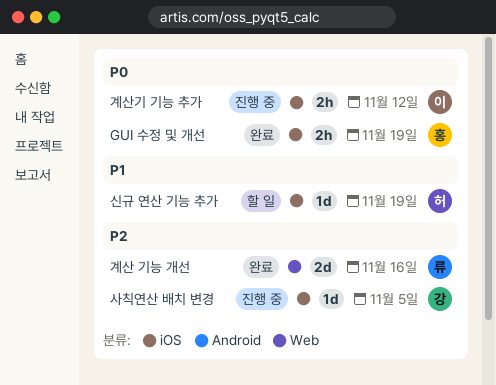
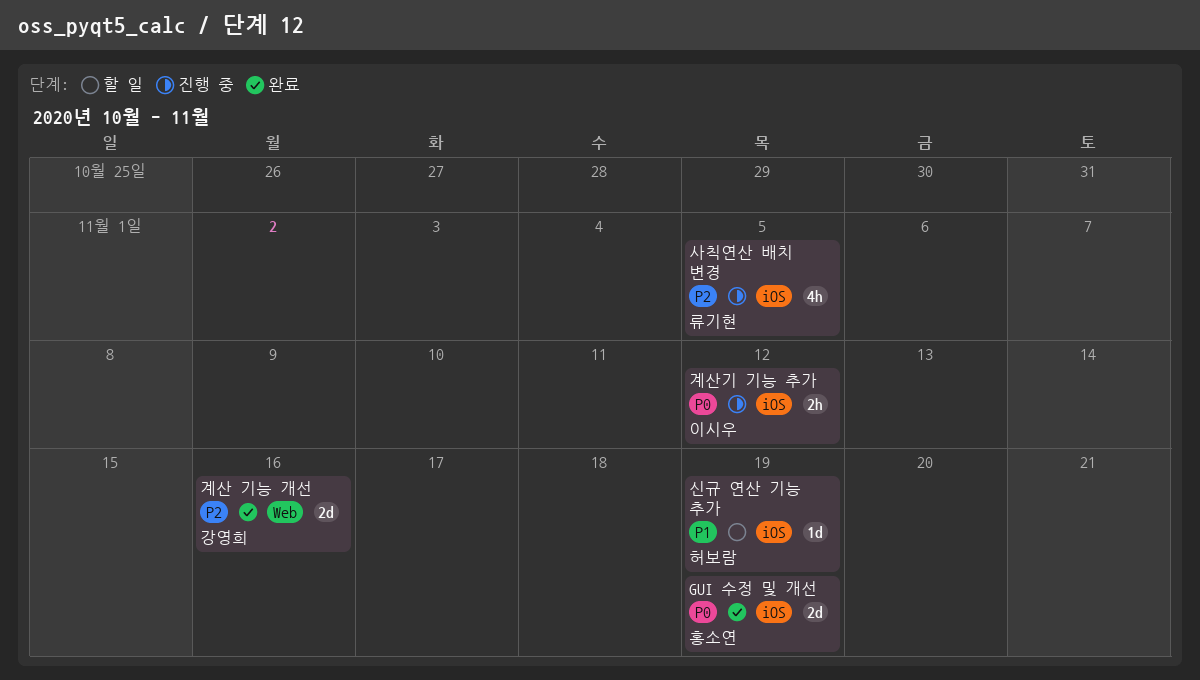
GUI 수정 및 개선, estimate: 2h -> 2d
계산 기능 개선, owner: 류기현 -> 강영희
사칙연산 배치 변경, owner: 강영희 -> 류기현
사칙연산 배치 변경, estimate: 1d -> 4h

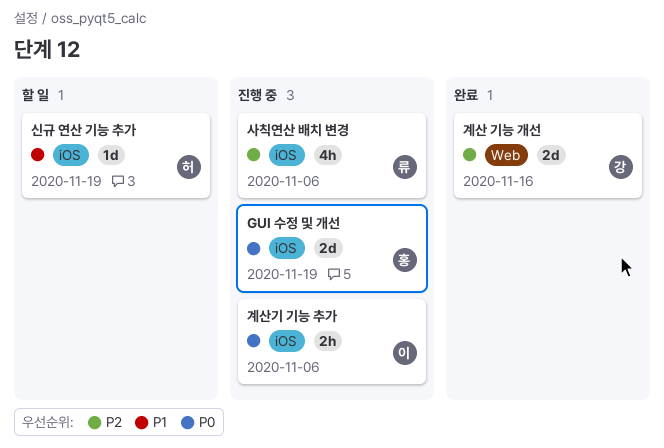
GUI 수정 및 개선, status: 완료 -> 진행 중
계산기 기능 추가, due: Nov 12 -> Nov 6
사칙연산 배치 변경, due: Nov 5 -> Nov 6

